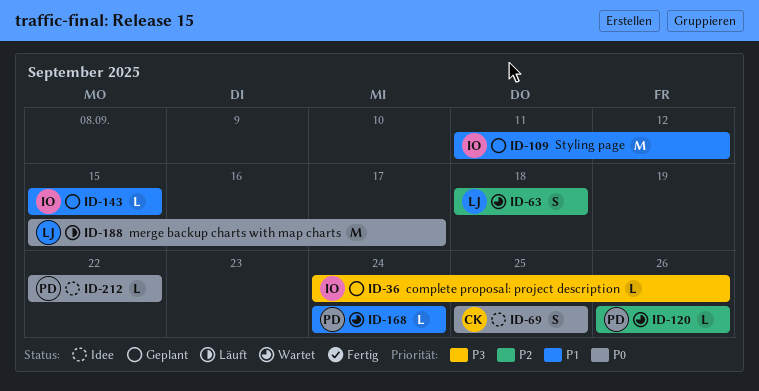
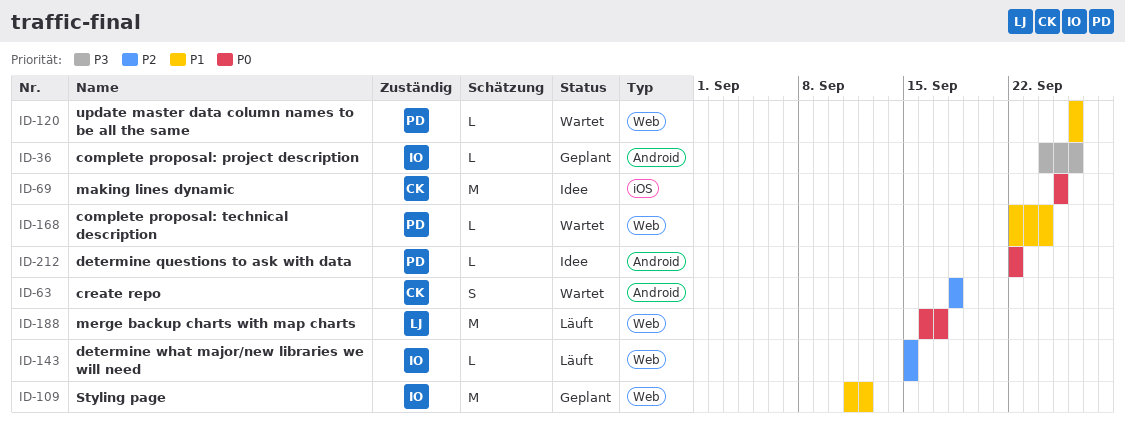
ID-63, owner: LJ -> CK
ID-69, estimate: S -> M
ID-120, priority: P2 -> P1
ID-143, status: Geplant -> Läuft
ID-143, priority: P1 -> P2
ID-168, start: Sep 24 -> Sep 22
ID-188, start: Sep 15 -> Sep 16

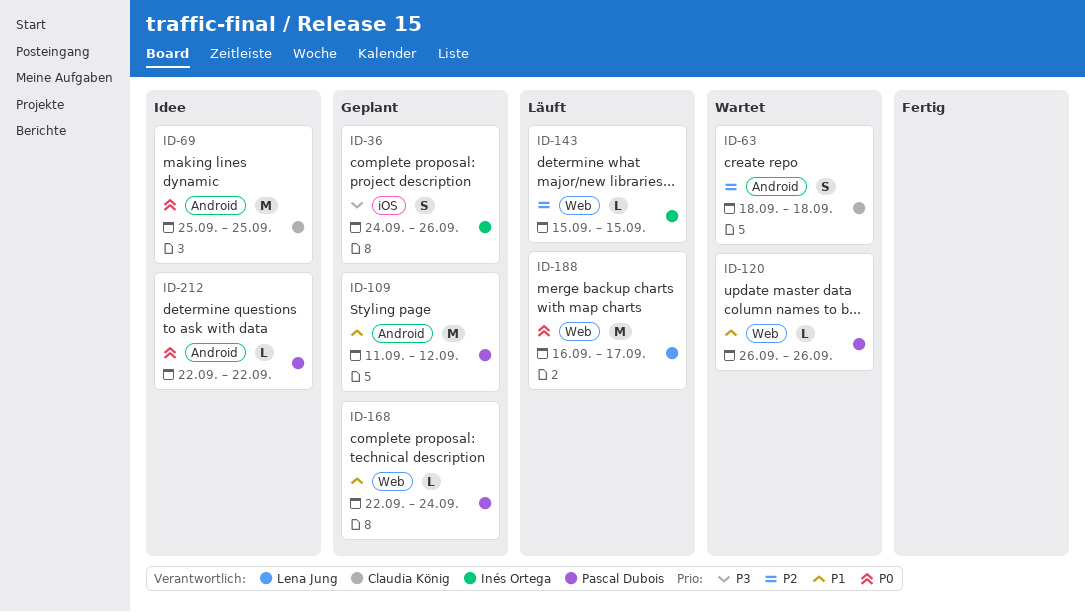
ID-36, label: Android -> iOS
ID-36, estimate: L -> S
ID-69, label: iOS -> Android
ID-109, owner: Inés Ortega -> Pascal Dubois
ID-109, label: Web -> Android
ID-168, status: Wartet -> Geplant

